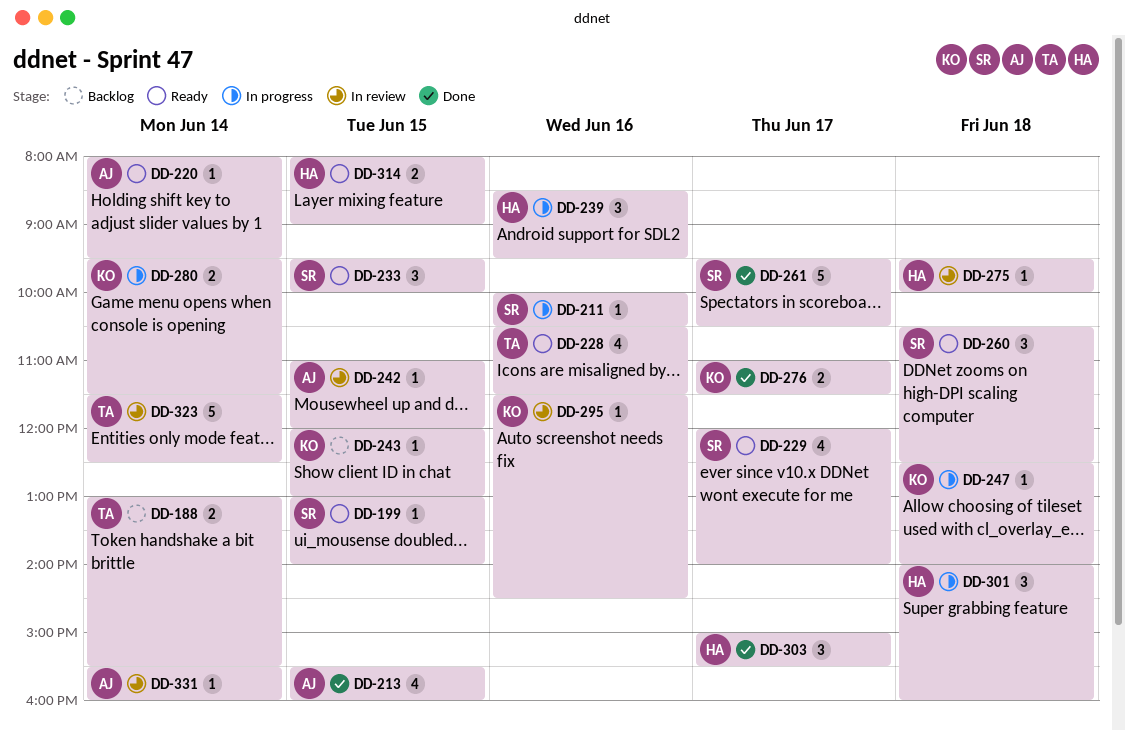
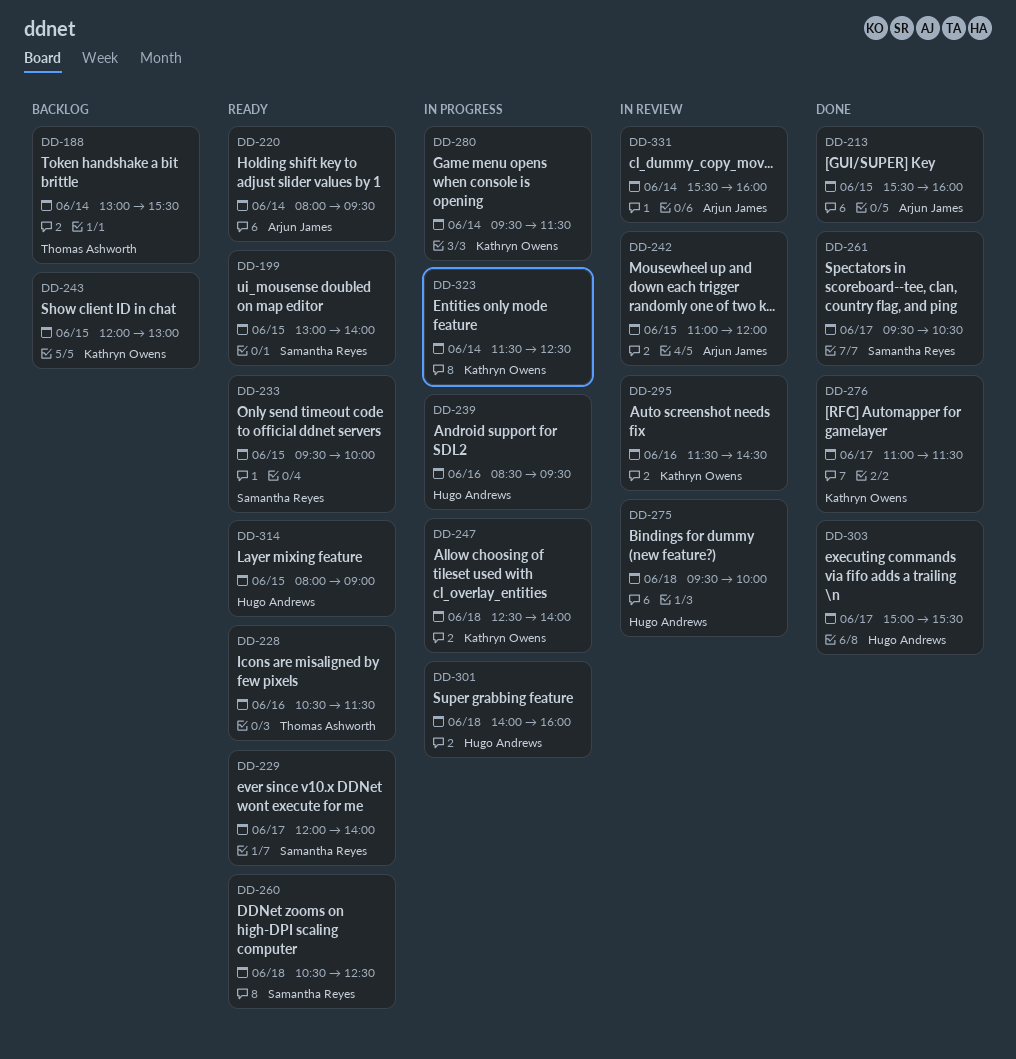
DD-211: present -> none
DD-323, status: In review -> In progress
DD-323, owner: Thomas Ashworth -> Kathryn Owens

